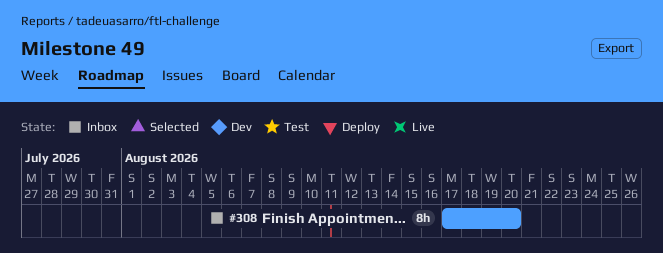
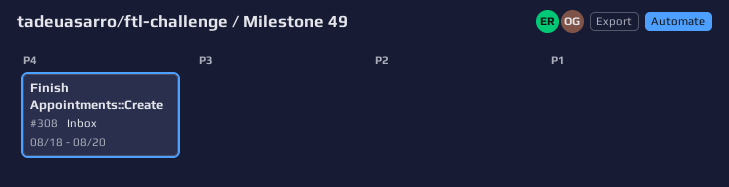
#308, start: Aug 17 -> Aug 18

